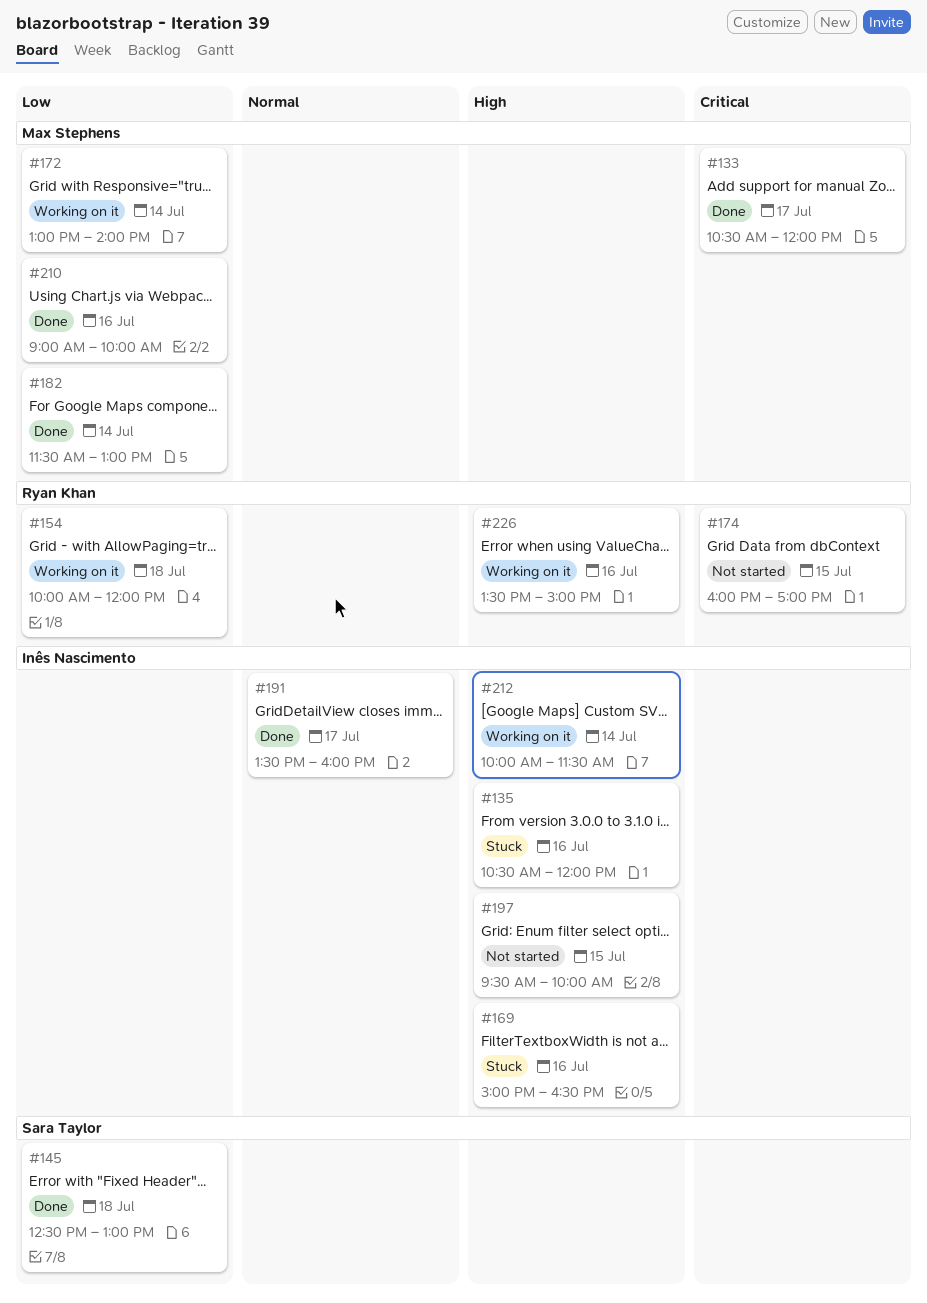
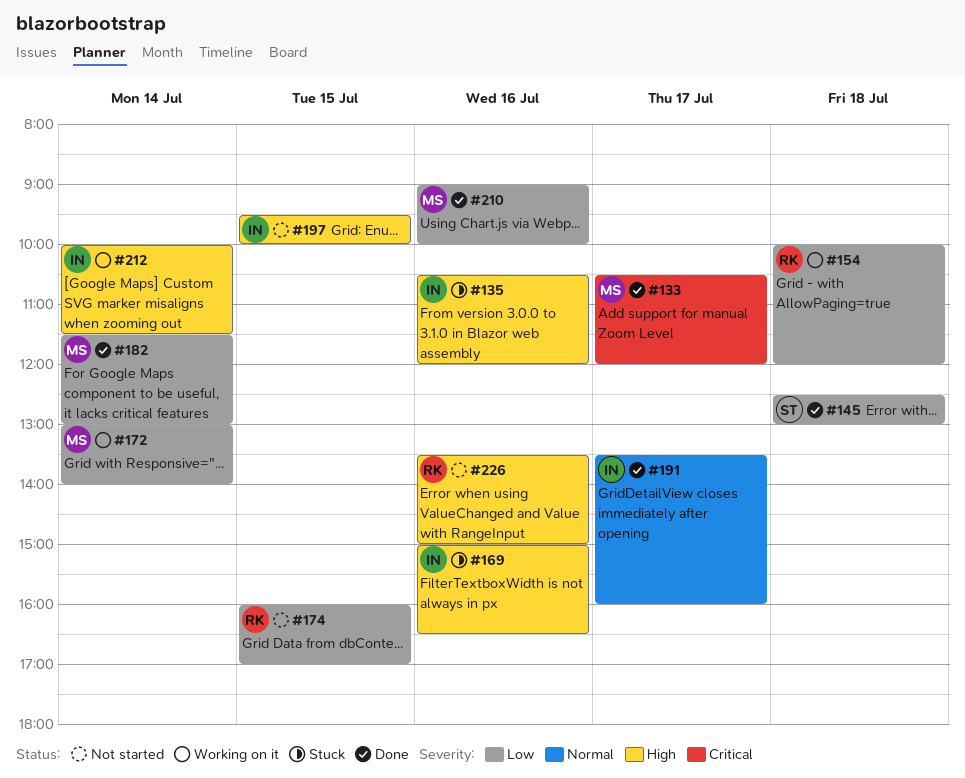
#174, priority: Critical -> Low
#226, status: Working on it -> Not started

